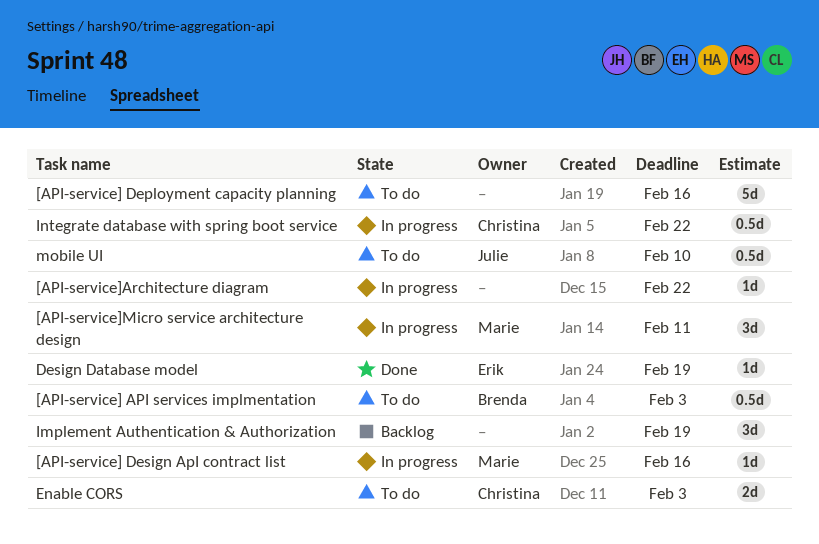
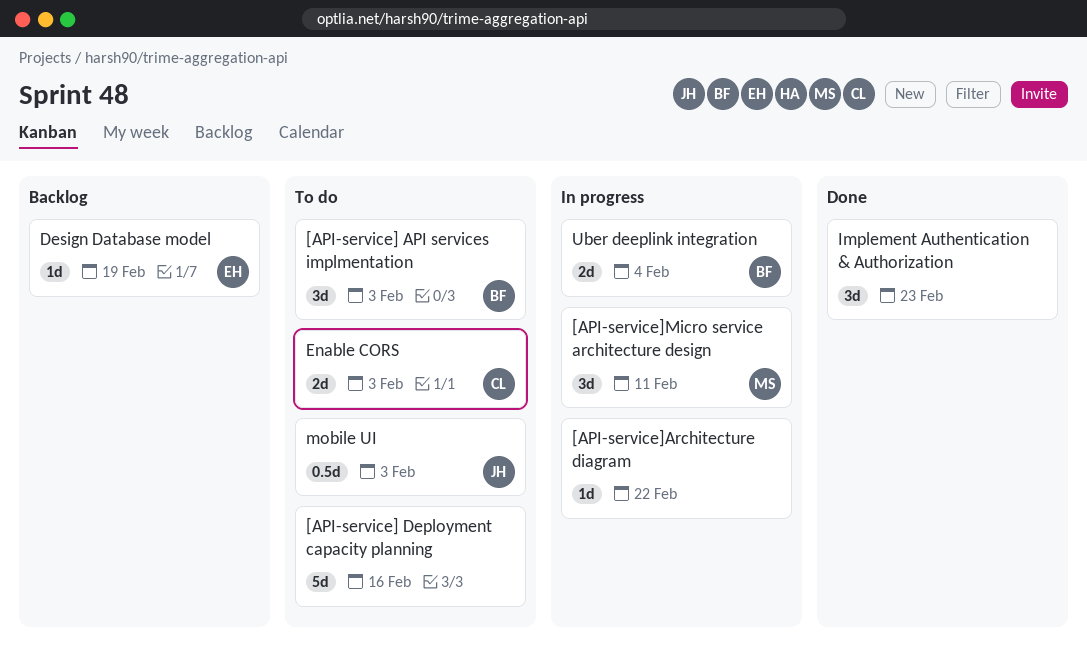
[API-service] API services implmentation, estimate: 0.5d -> 3d
[API-service] Design ApI contract list: present -> none
Design Database model, status: Done -> Backlog
Implement Authentication & Authorization, status: Backlog -> Done
Implement Authentication & Authorization, due: Feb 19 -> Feb 23
Integrate database with spring boot service: present -> none
mobile UI, due: Feb 10 -> Feb 3
Uber deeplink integration: none -> present

